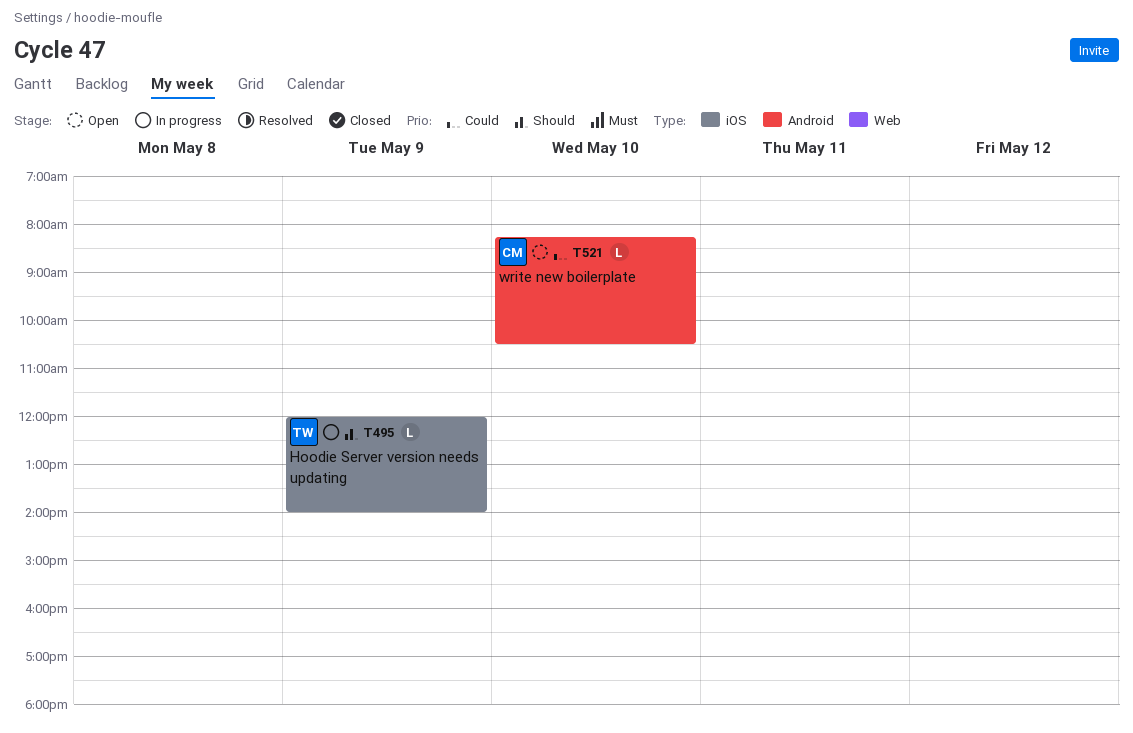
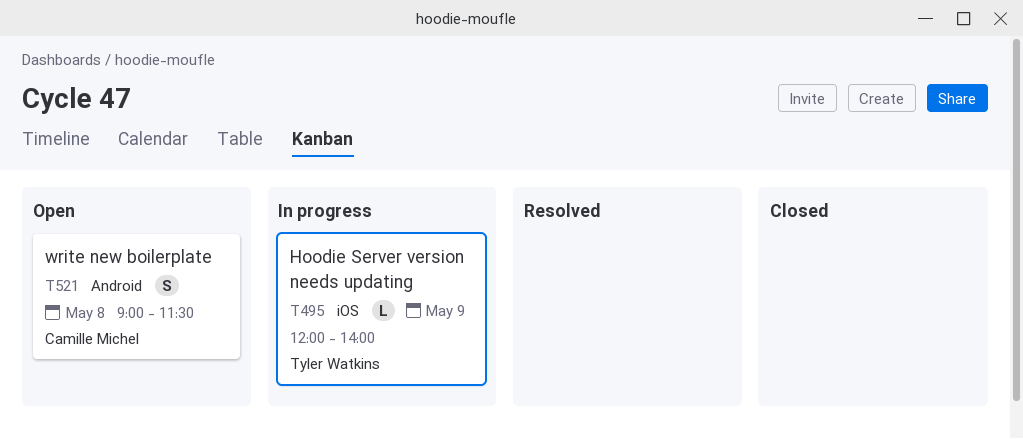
T521, estimate: L -> S
T521, day: May 10 -> May 8
T521, begins: 08:15 -> 09:00
T521, ends: 10:30 -> 11:30

